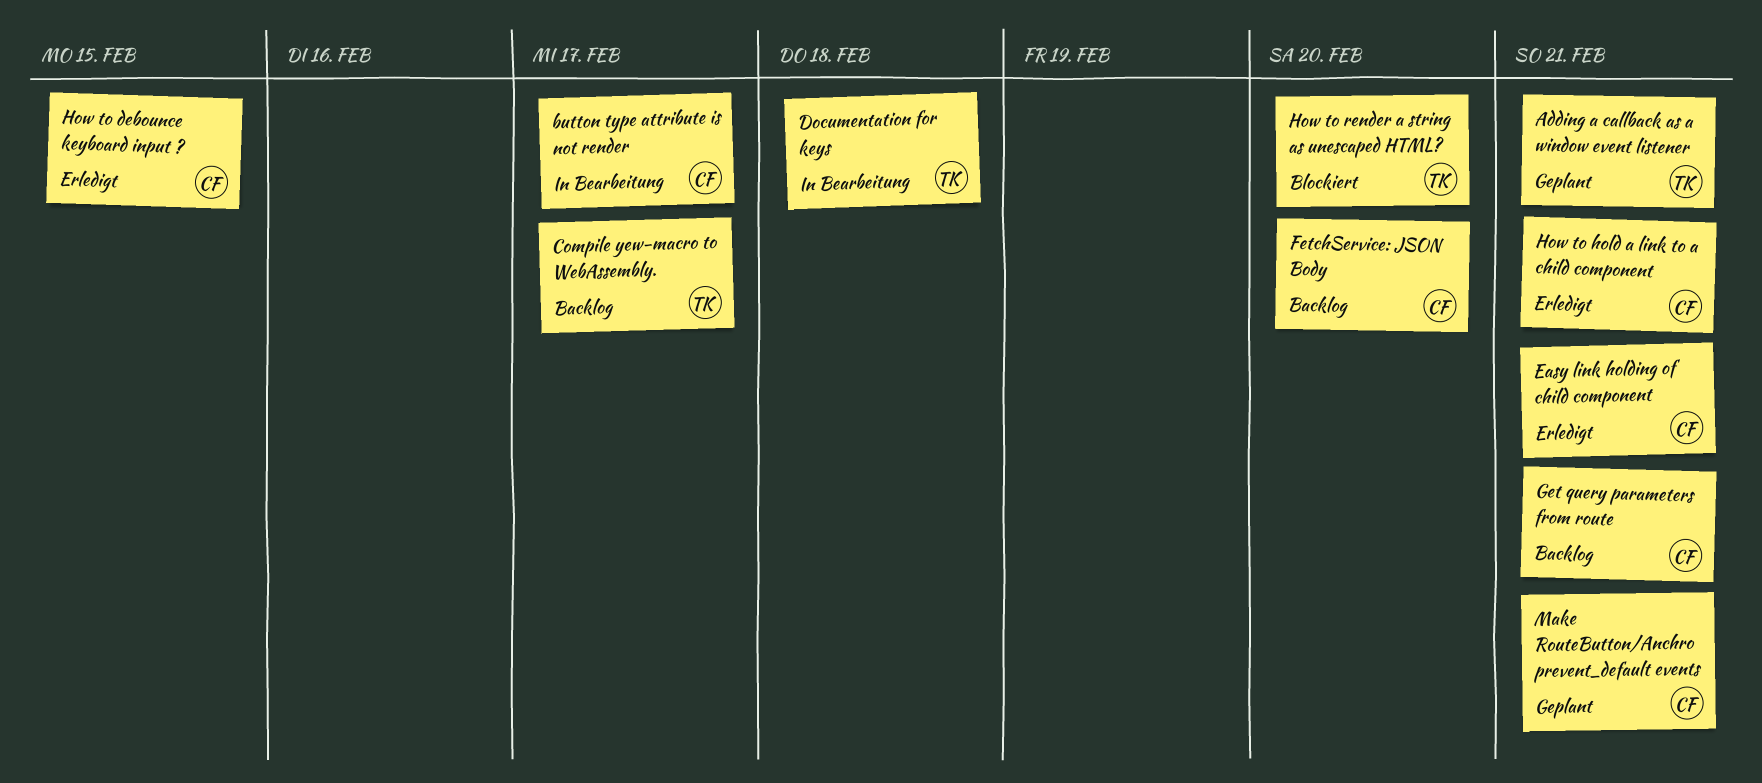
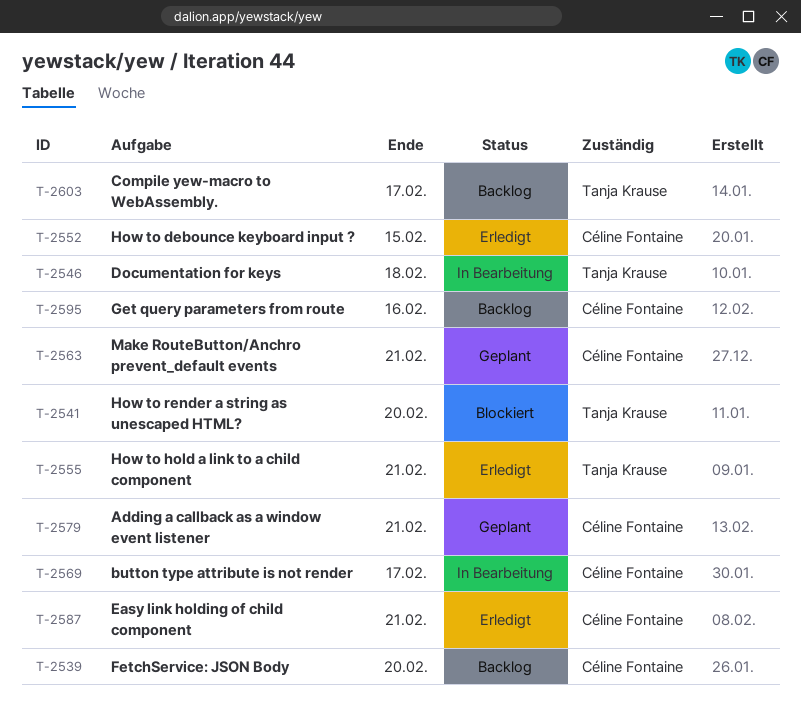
Adding a callback as a window event listener, owner: Tanja Krause -> Céline Fontaine
Get query parameters from route, due: Feb 21 -> Feb 16
How to hold a link to a child component, owner: Céline Fontaine -> Tanja Krause

